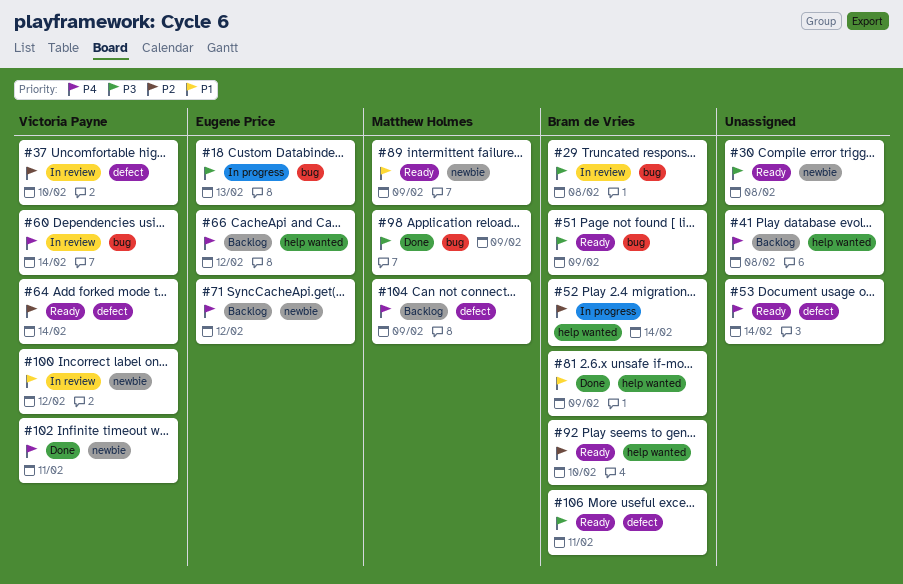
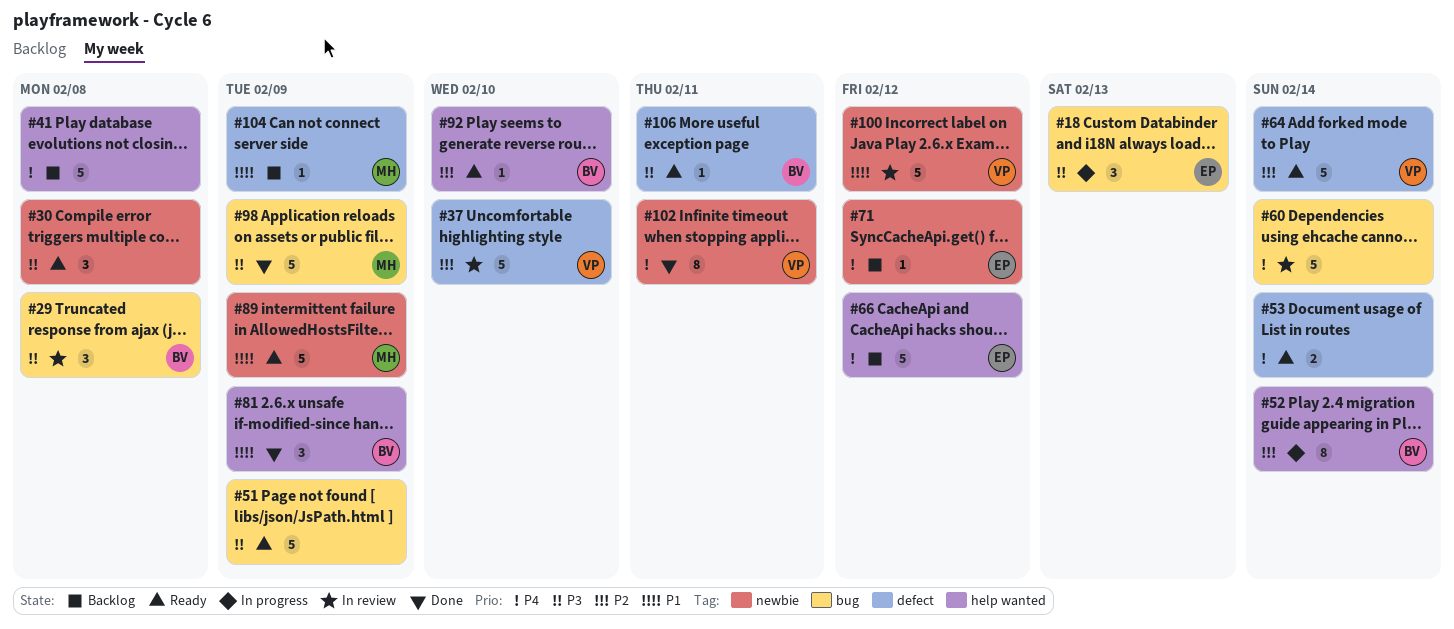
#51, owner: Bram de Vries -> none
#60, owner: Victoria Payne -> none
#104, priority: P4 -> P1

